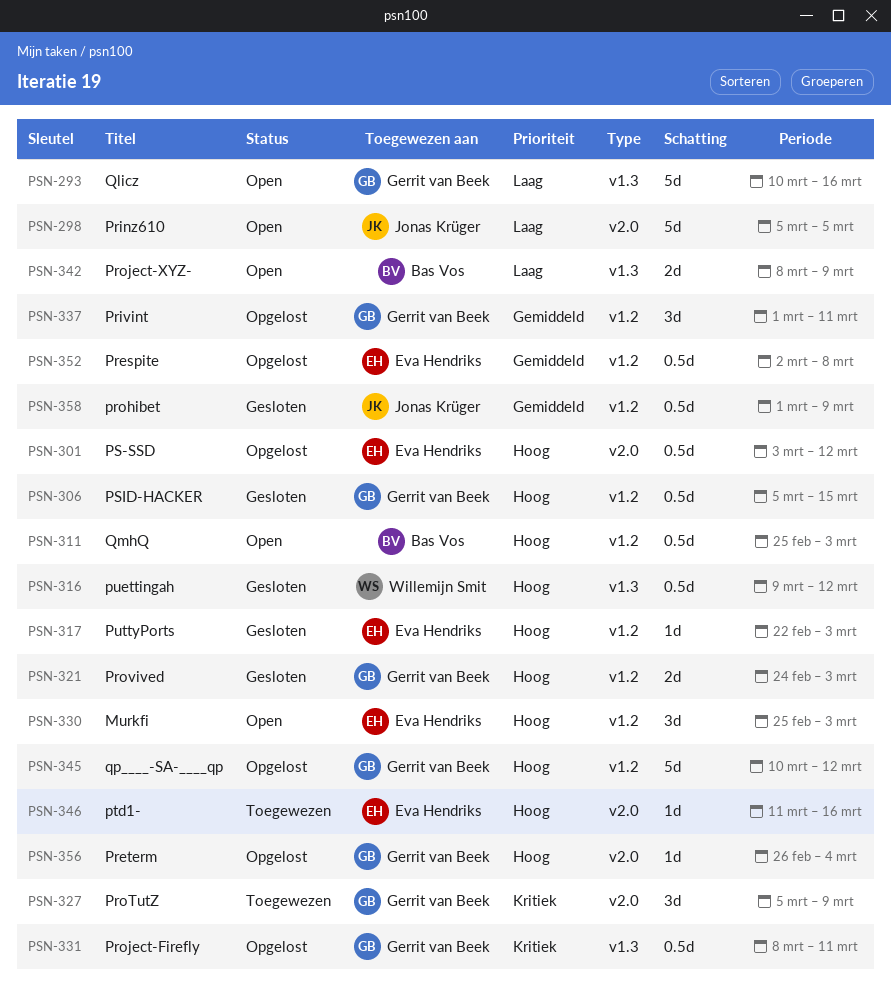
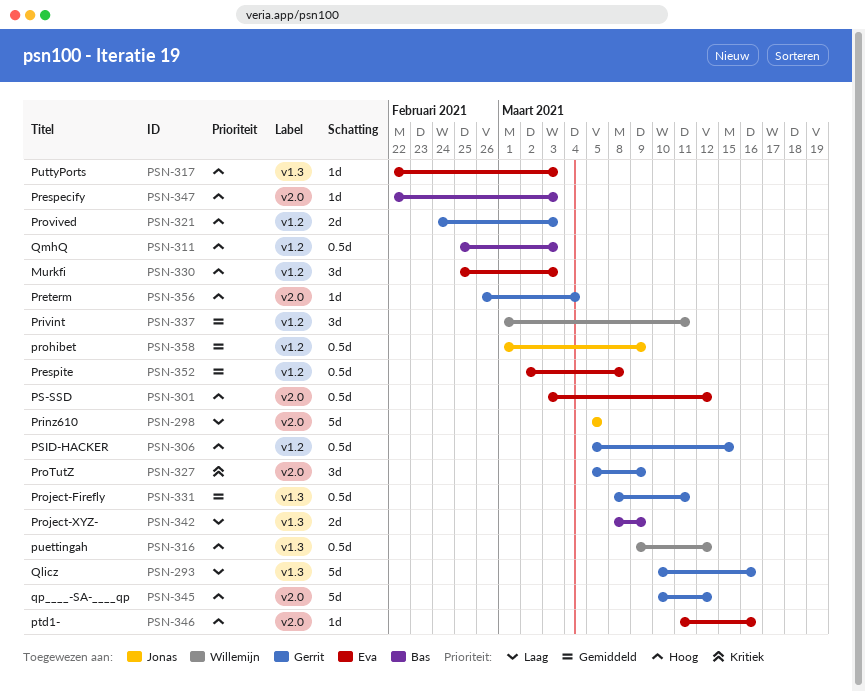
PSN-317, label: v1.2 -> v1.3
PSN-331, priority: Kritiek -> Gemiddeld
PSN-337, owner: Gerrit van Beek -> Willemijn Smit
PSN-345, label: v1.2 -> v2.0
PSN-347: none -> present

